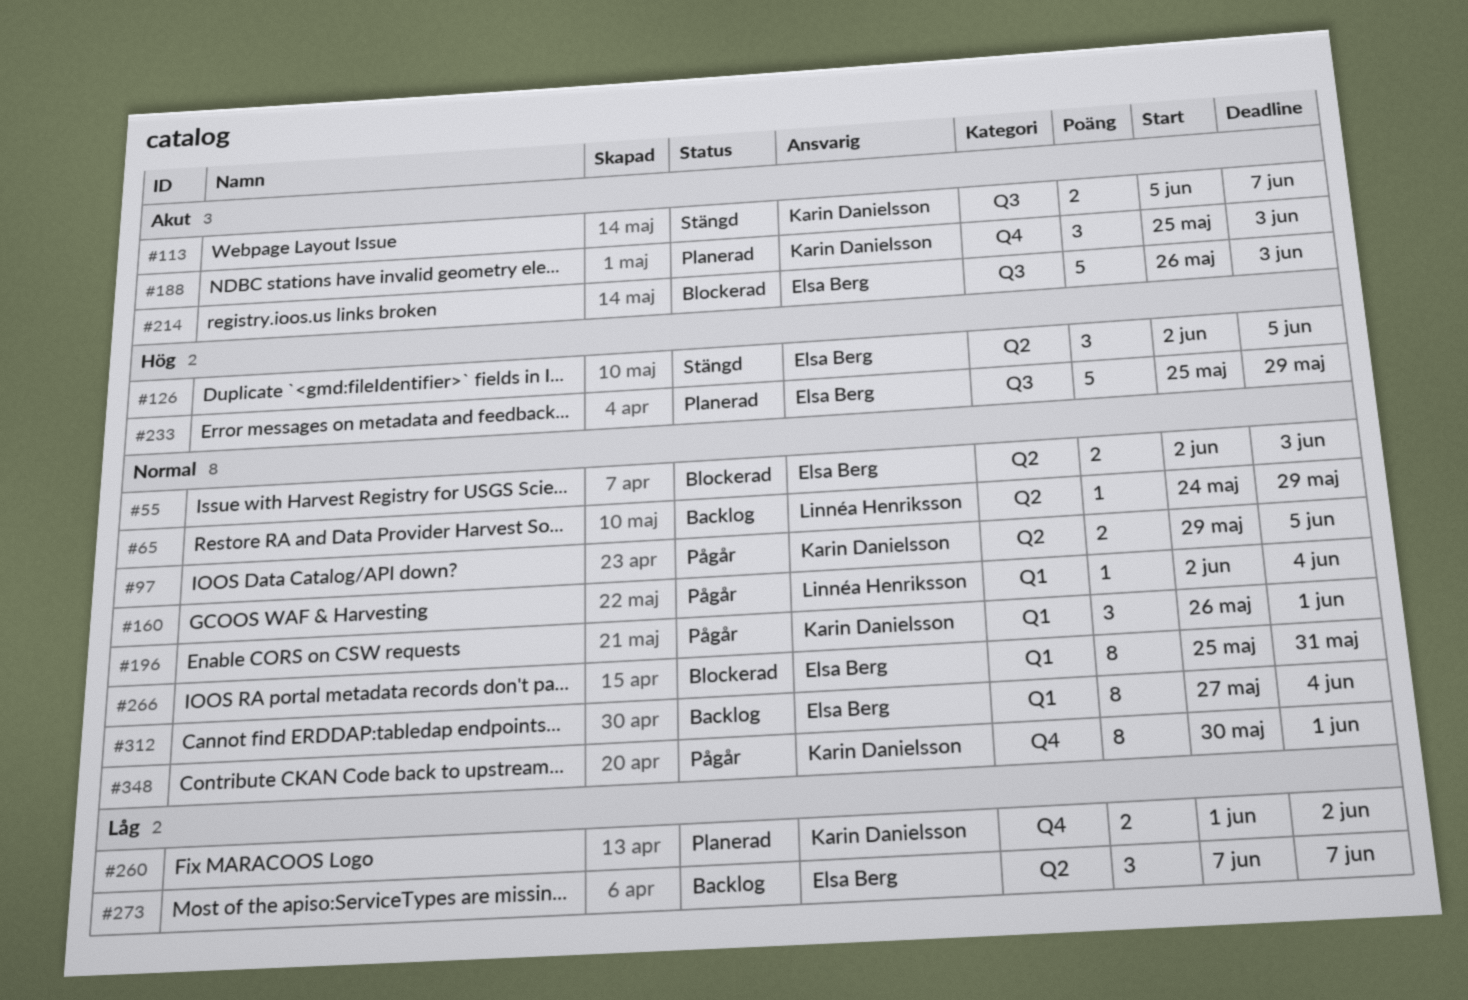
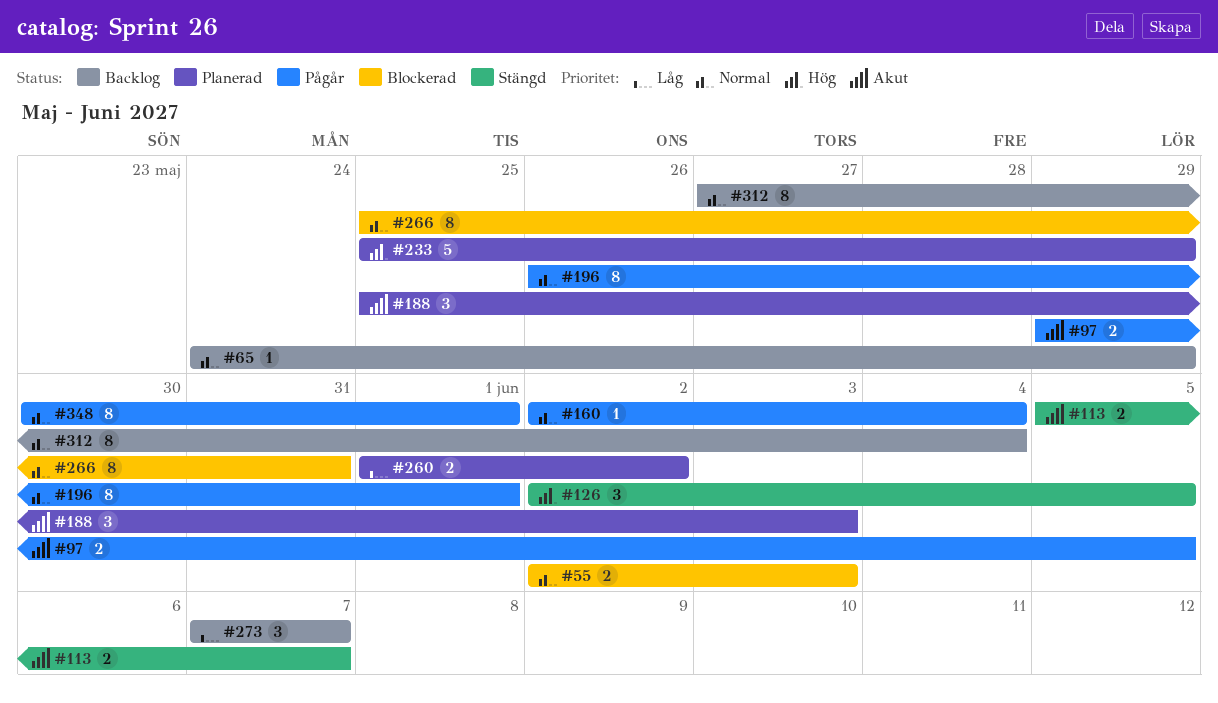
#97, priority: Normal -> Akut
#196, estimate: 3 -> 8
#214: present -> none

